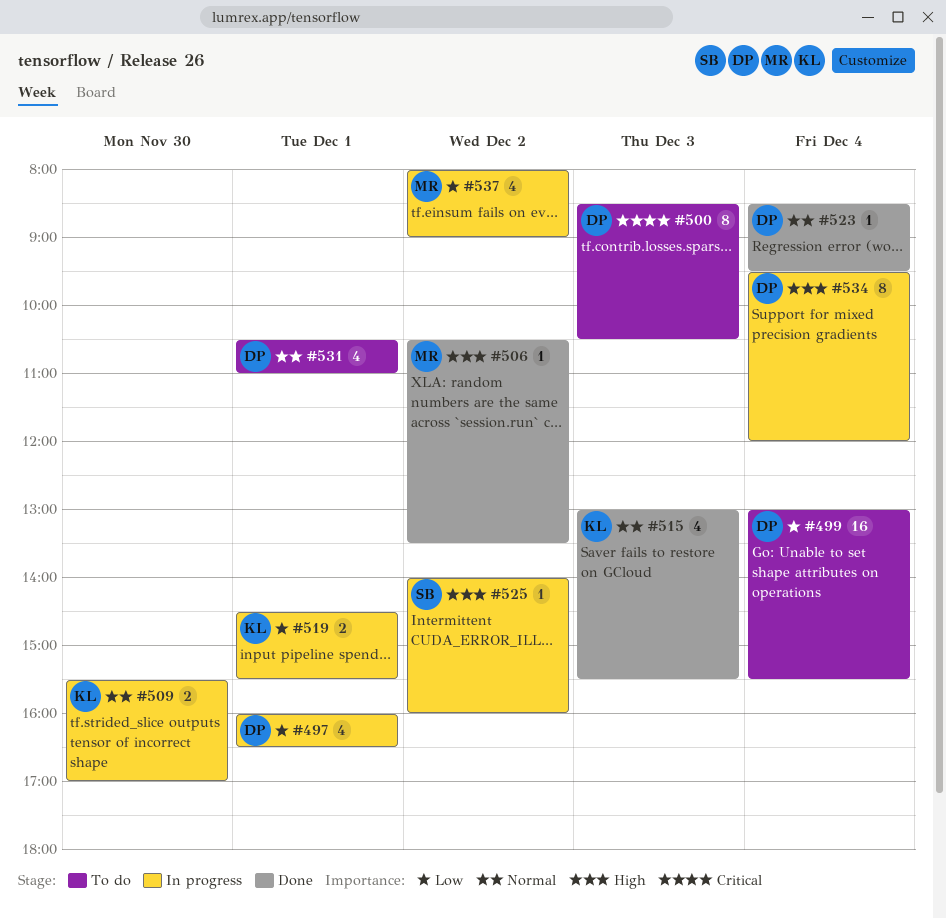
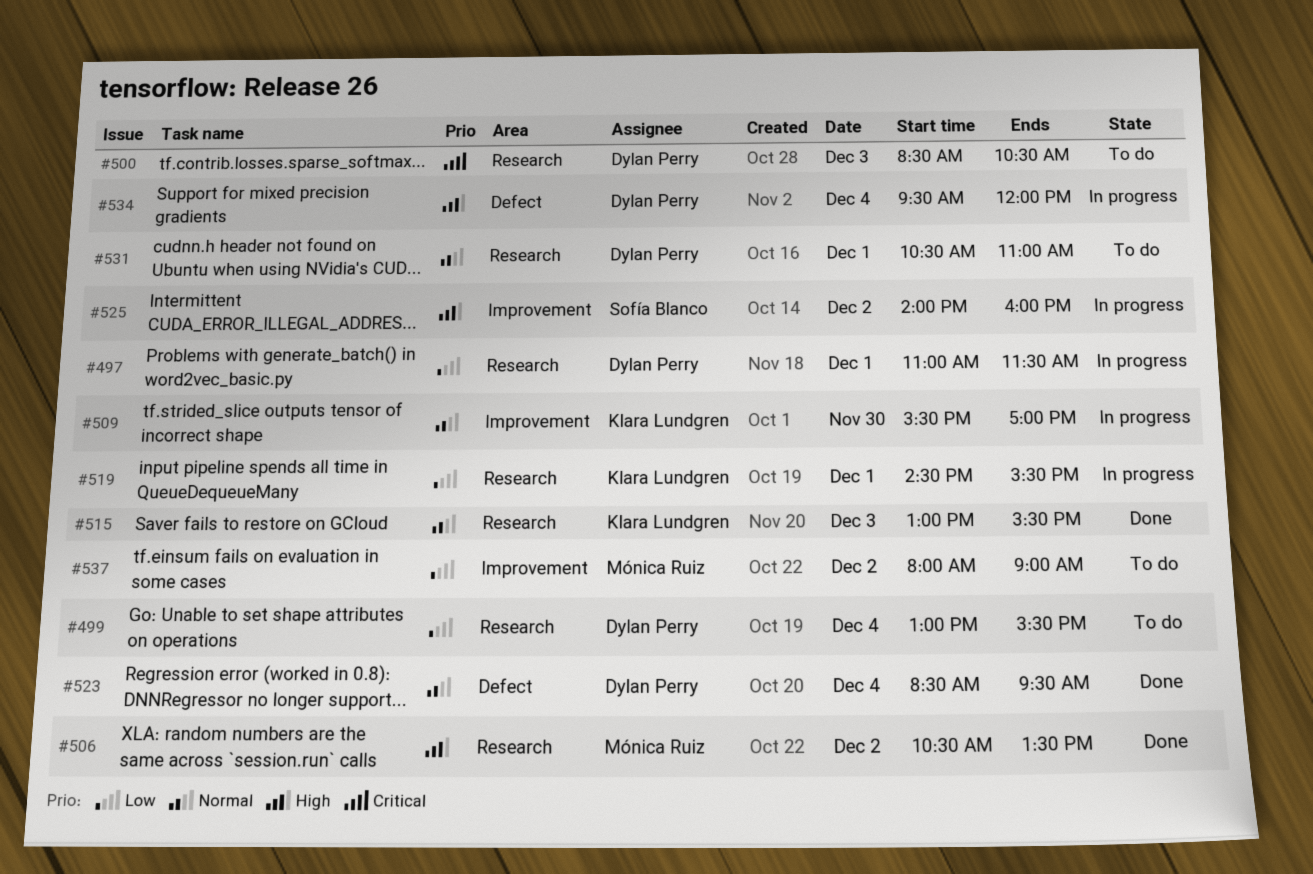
#497, begins: 16:00 -> 11:00
#497, ends: 16:30 -> 11:30
#537, status: In progress -> To do

